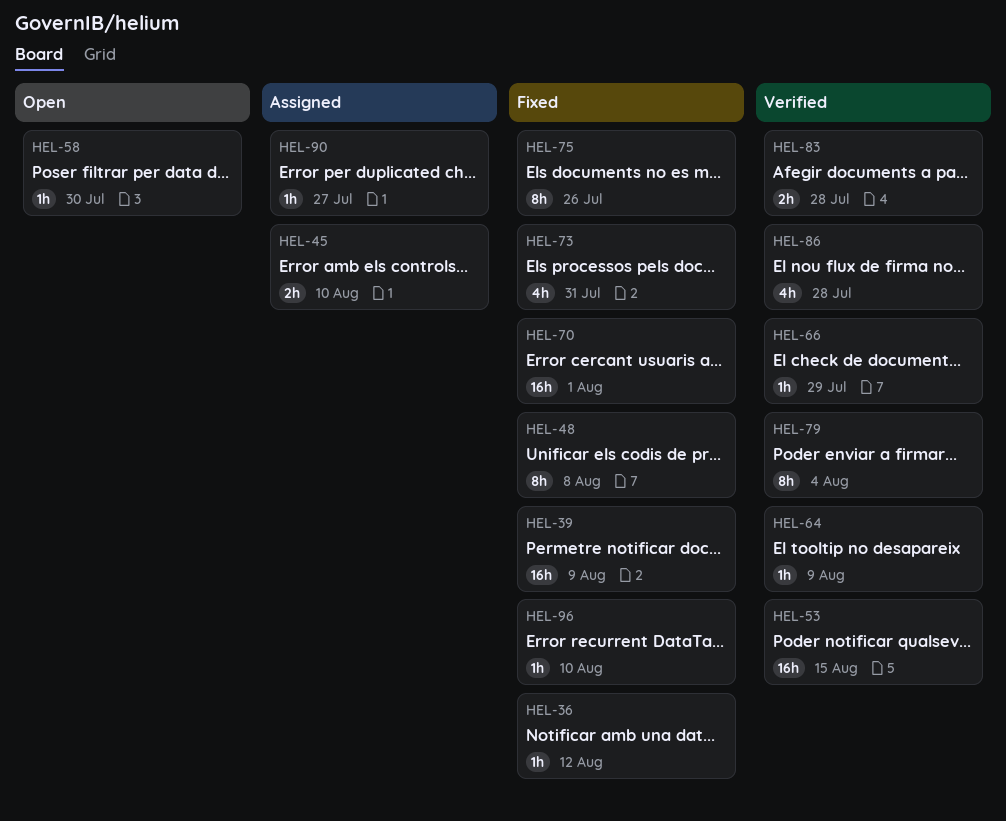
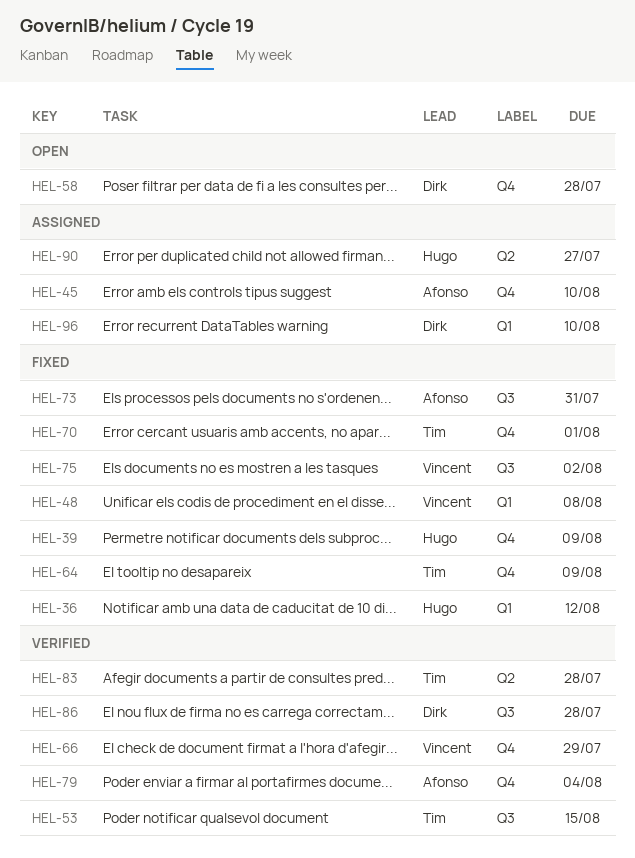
HEL-58, due: Jul 30 -> Jul 28
HEL-64, status: Verified -> Fixed
HEL-75, due: Jul 26 -> Aug 2
HEL-96, status: Fixed -> Assigned

